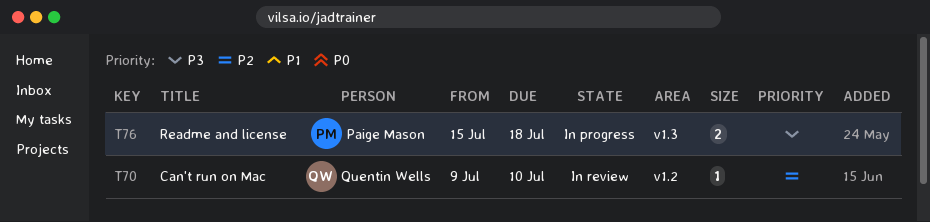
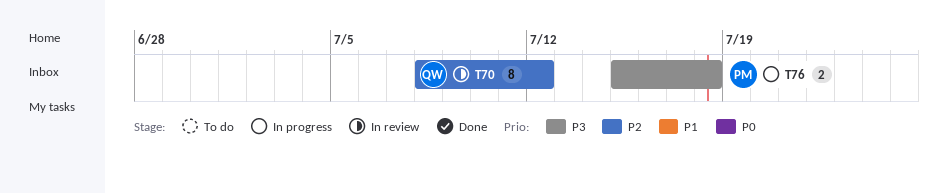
T70, estimate: 1 -> 8
T70, start: Jul 9 -> Jul 8
T70, due: Jul 10 -> Jul 12

